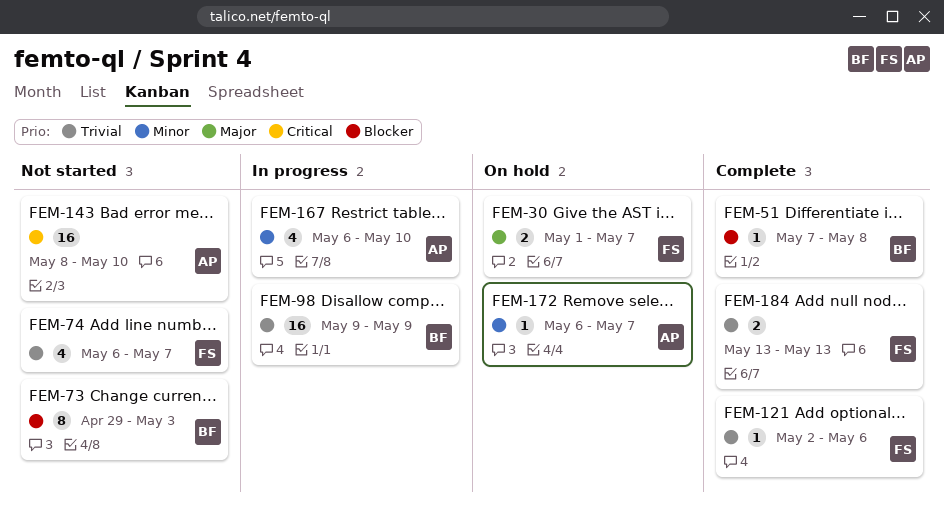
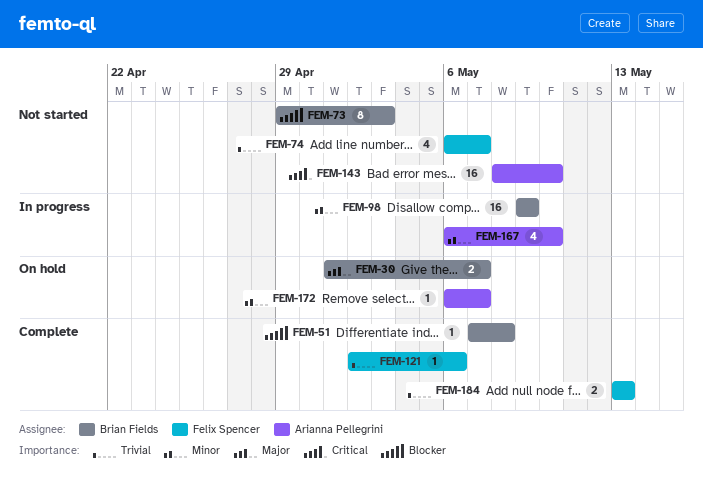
FEM-30, owner: Felix Spencer -> Brian Fields
FEM-98, priority: Trivial -> Minor

